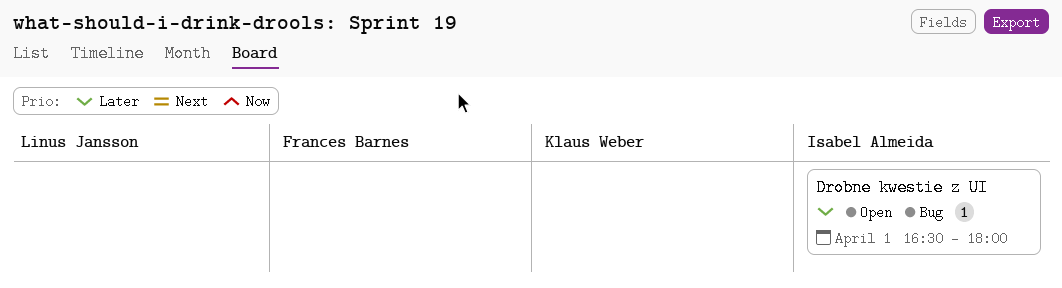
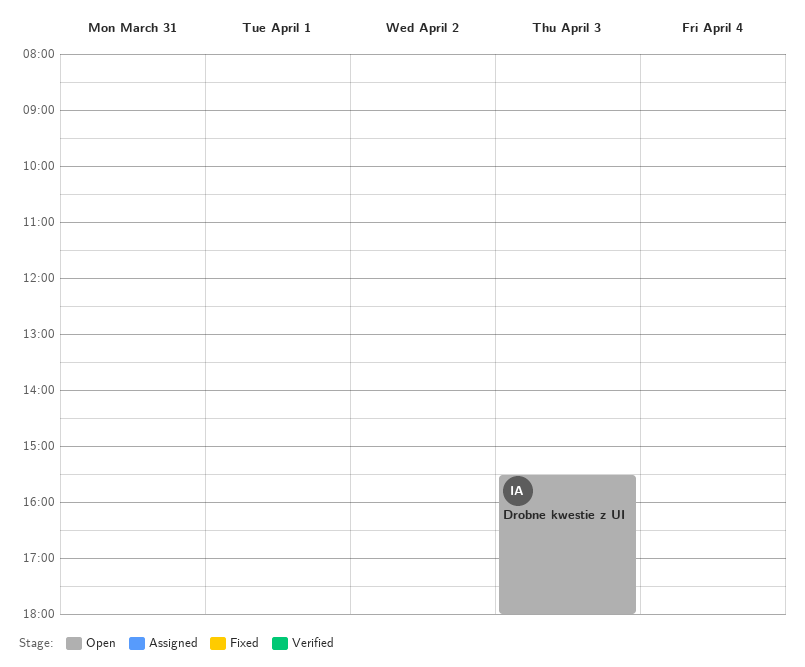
Drobne kwestie z UI, day: Apr 1 -> Apr 3
Drobne kwestie z UI, begins: 16:30 -> 15:30

